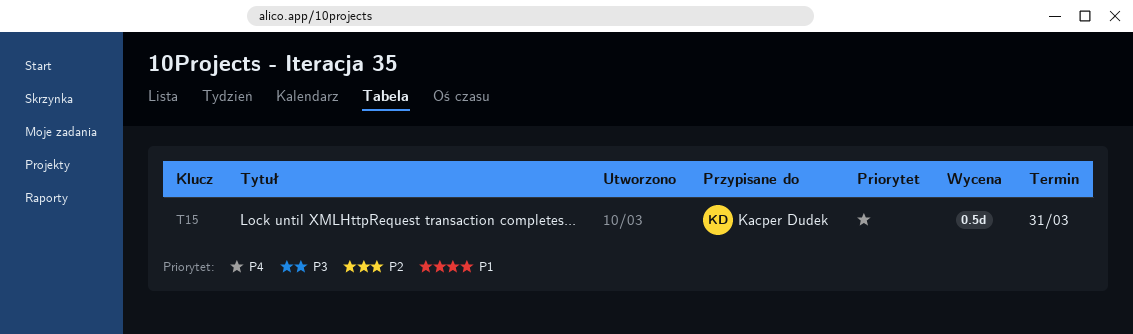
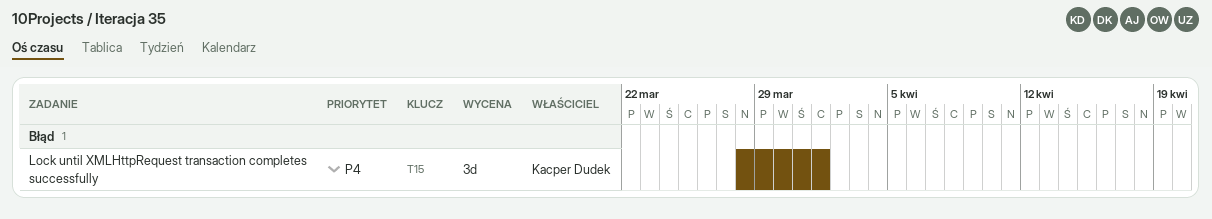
T15, estimate: 0.5d -> 3d
T15, due: Mar 31 -> Apr 1

